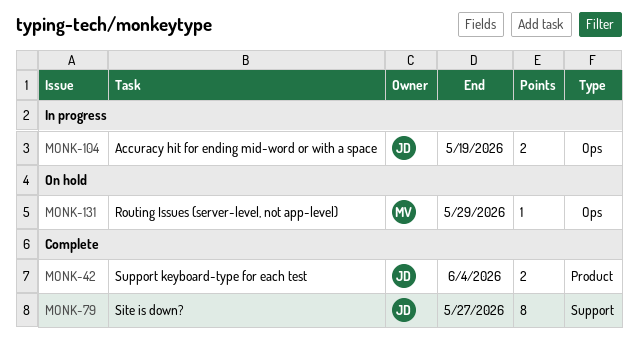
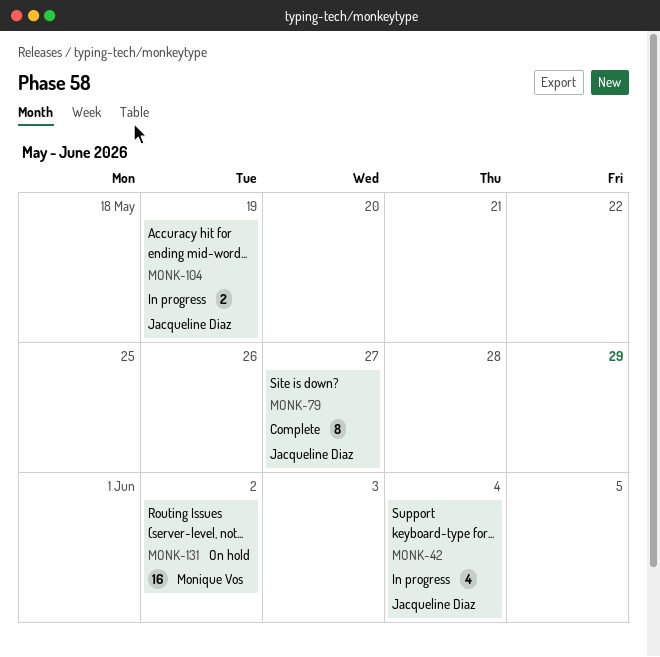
MONK-42, status: Complete -> In progress
MONK-42, estimate: 2 -> 4
MONK-131, estimate: 1 -> 16
MONK-131, due: May 29 -> Jun 2

